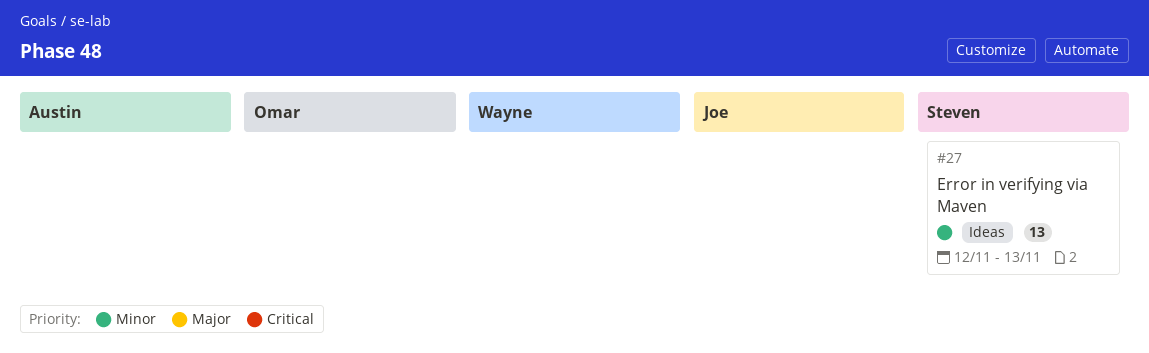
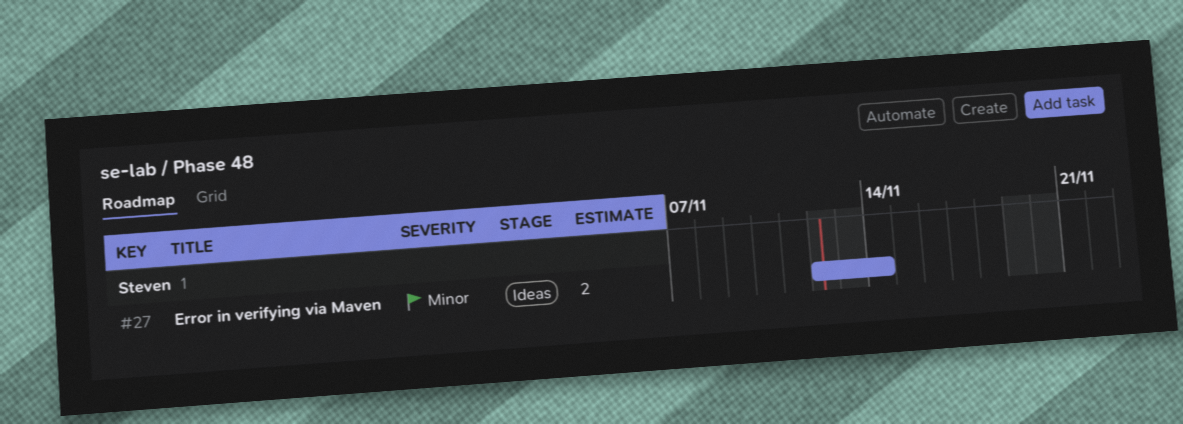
#27, estimate: 13 -> 2
#27, due: Nov 13 -> Nov 14

